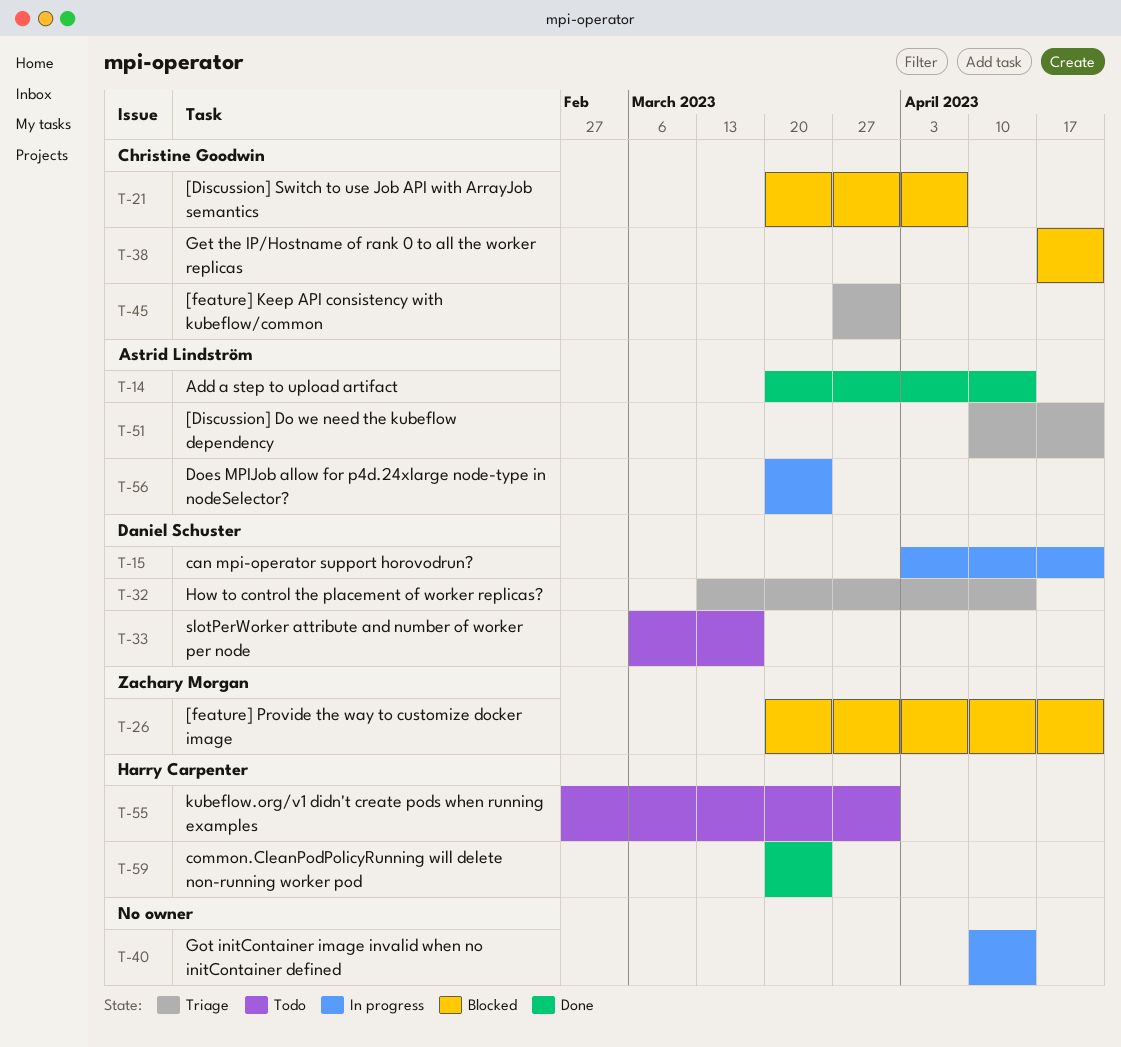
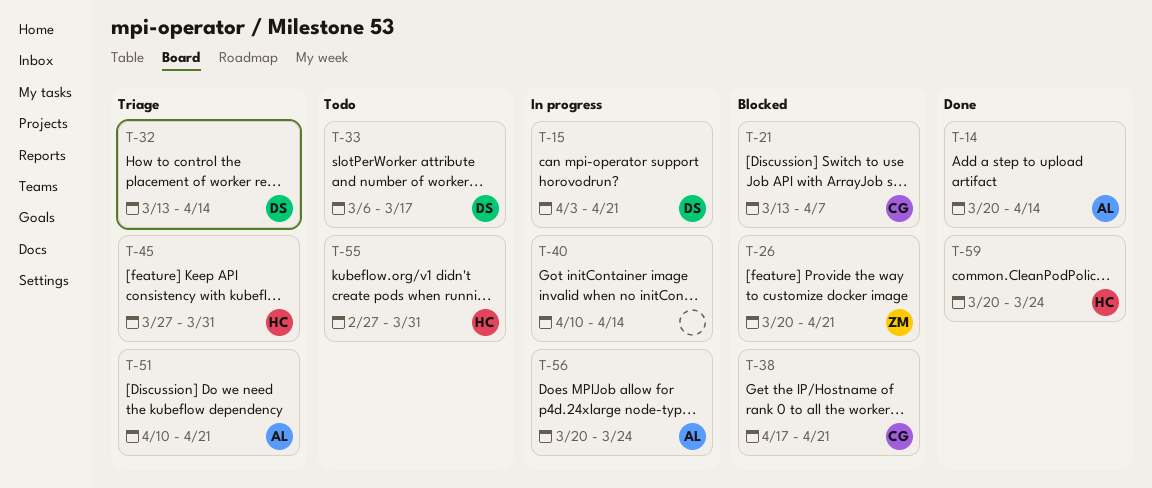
T-21, start: Mar 20 -> Mar 13
T-45, owner: Christine Goodwin -> Harry Carpenter

